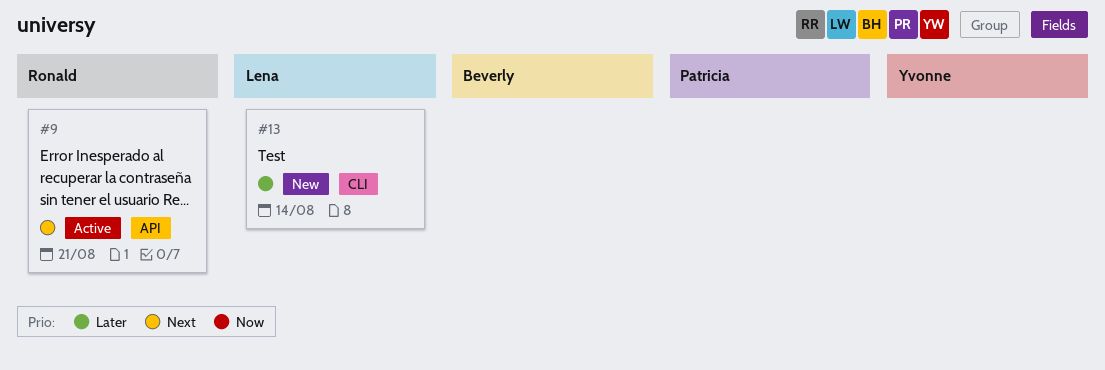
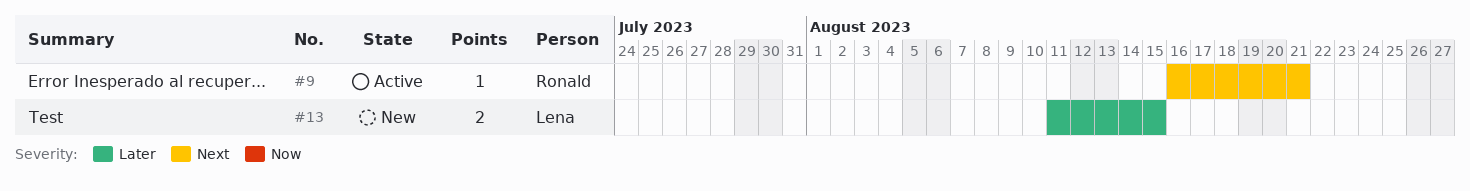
#13, due: Aug 14 -> Aug 15

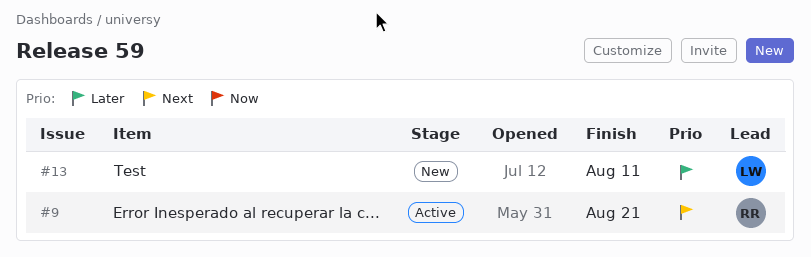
#13, due: Aug 15 -> Aug 11

